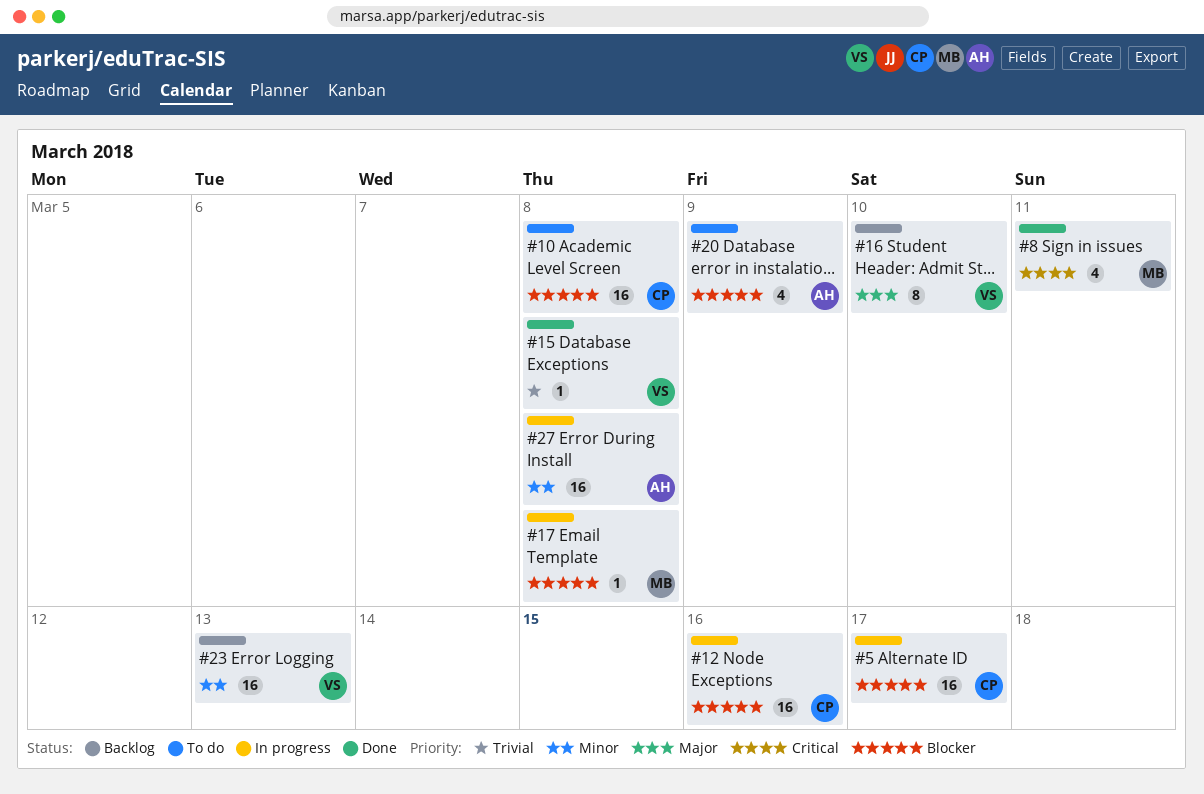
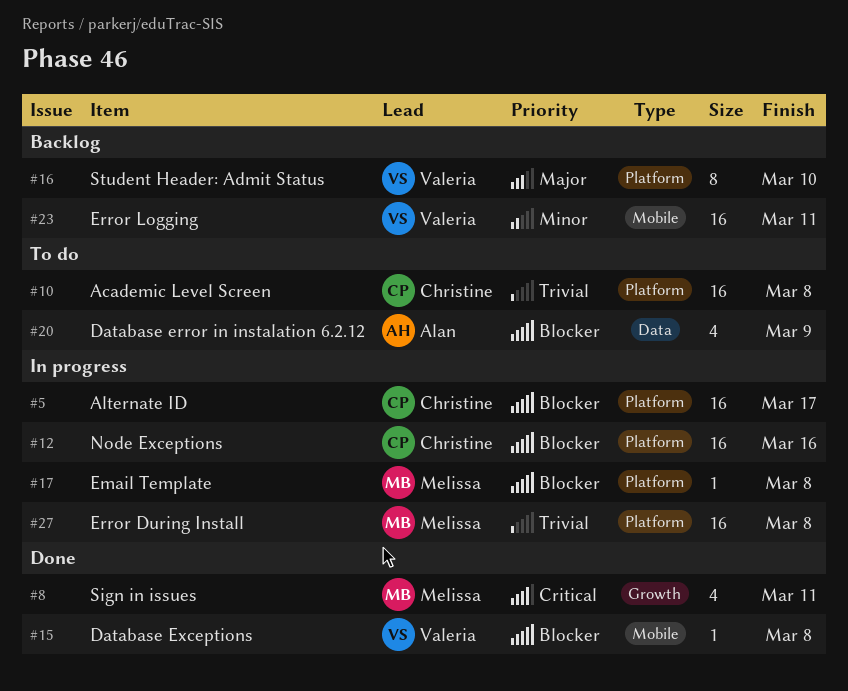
#10, priority: Blocker -> Trivial
#15, priority: Trivial -> Blocker
#23, due: Mar 13 -> Mar 11
#27, owner: Alan -> Melissa
#27, priority: Minor -> Trivial

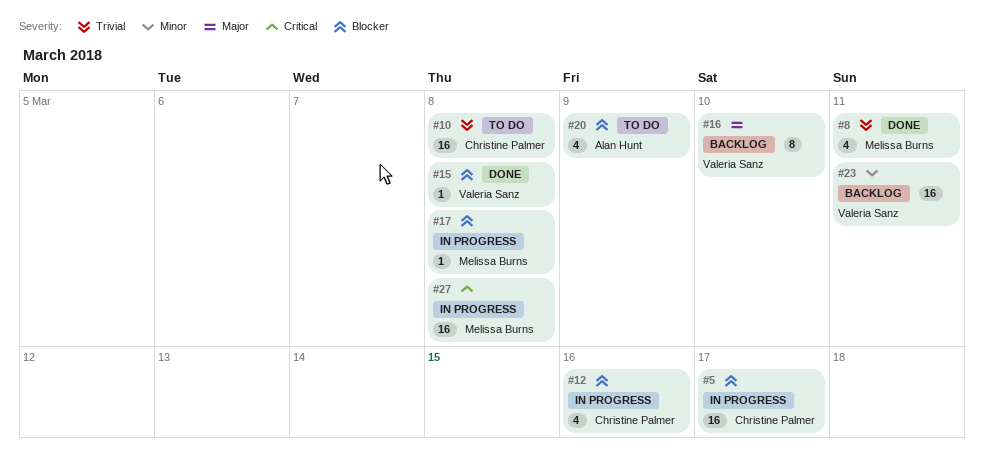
#8, priority: Critical -> Trivial
#12, estimate: 16 -> 4
#27, priority: Trivial -> Critical

